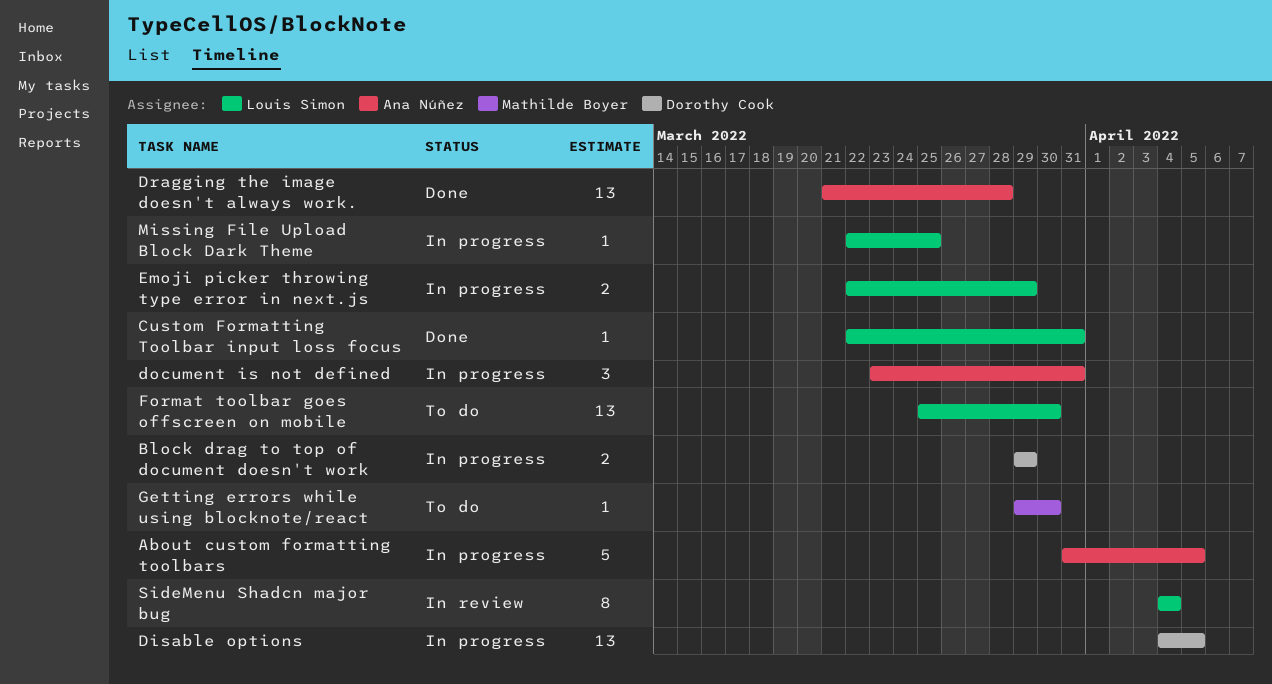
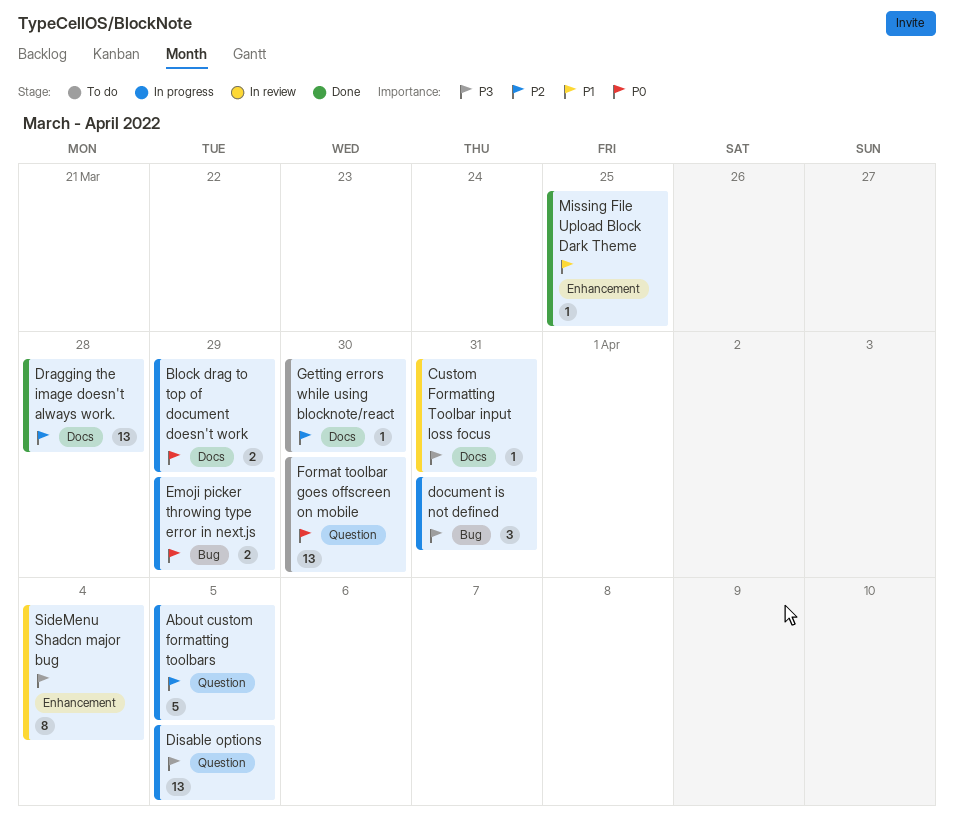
Custom Formatting Toolbar input loss focus, status: Done -> In review
Missing File Upload Block Dark Theme, status: In progress -> Done

